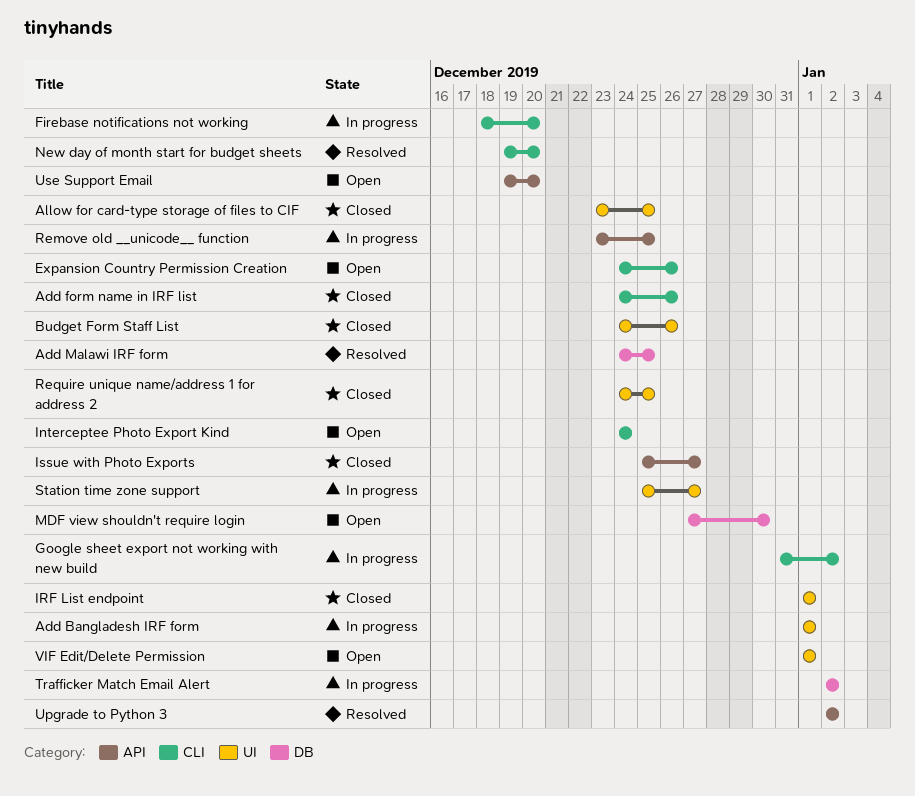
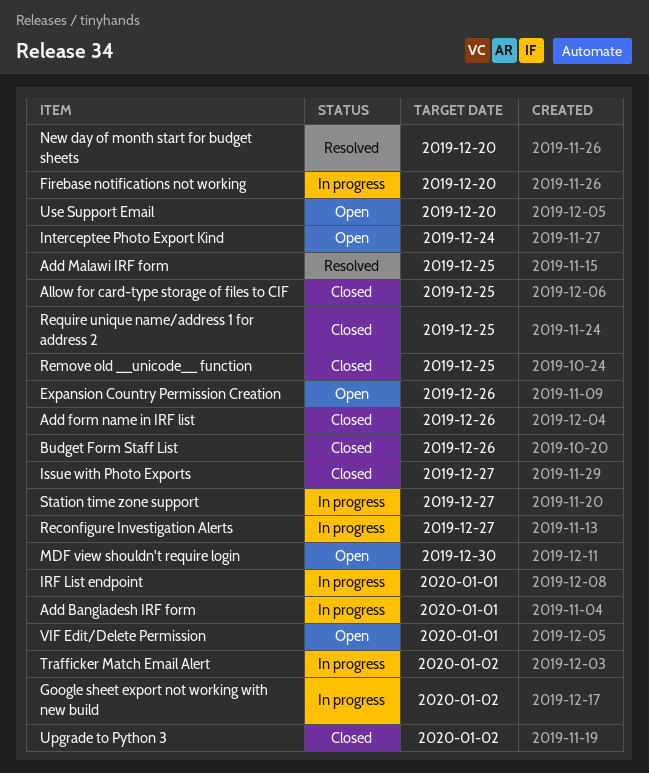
IRF List endpoint, status: Closed -> In progress
Reconfigure Investigation Alerts: none -> present
Remove old __unicode__ function, status: In progress -> Closed
Upgrade to Python 3, status: Resolved -> Closed

